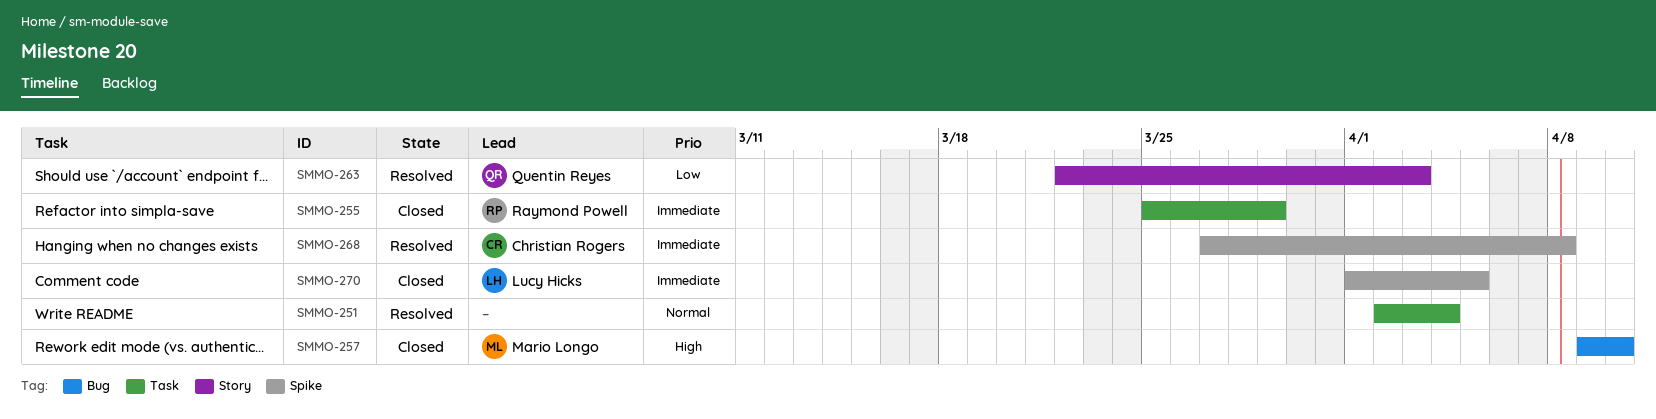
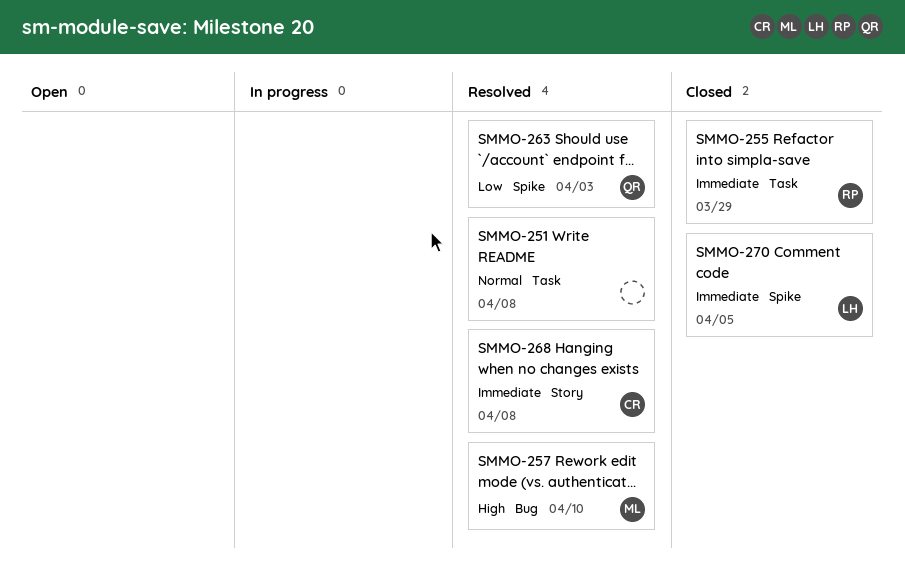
SMMO-251, due: Apr 4 -> Apr 8
SMMO-257, status: Closed -> Resolved
SMMO-263, label: Story -> Spike
SMMO-268, label: Spike -> Story

